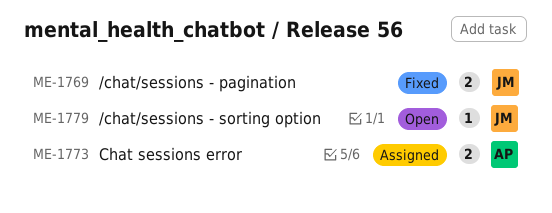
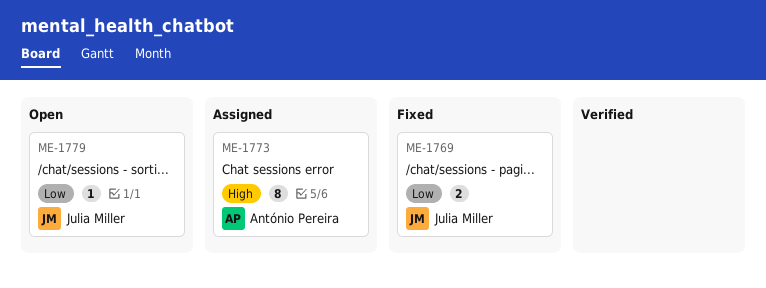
ME-1773, estimate: 2 -> 8

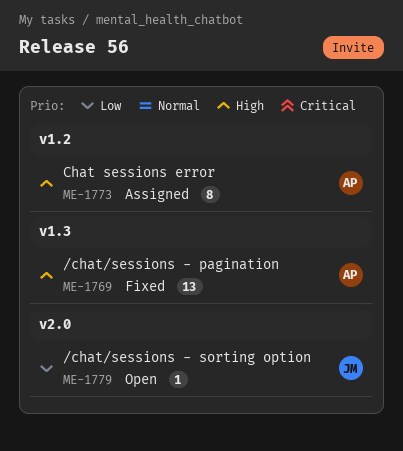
ME-1769, owner: Julia Miller -> António Pereira
ME-1769, priority: Low -> High
ME-1769, estimate: 2 -> 13

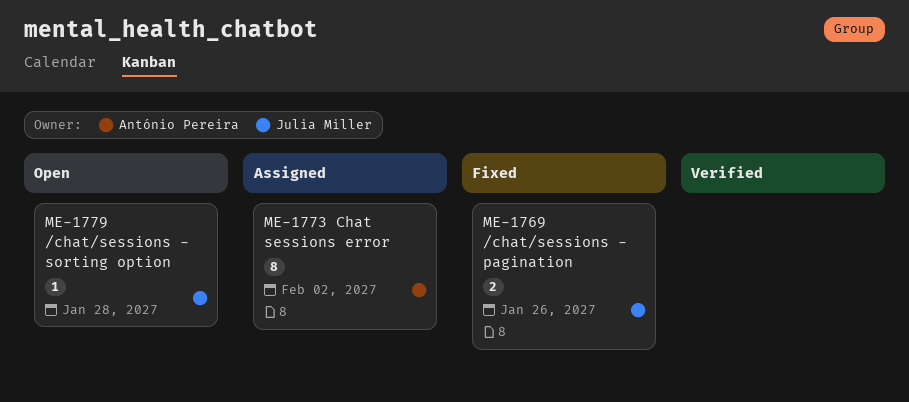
ME-1769, owner: António Pereira -> Julia Miller
ME-1769, estimate: 13 -> 2

